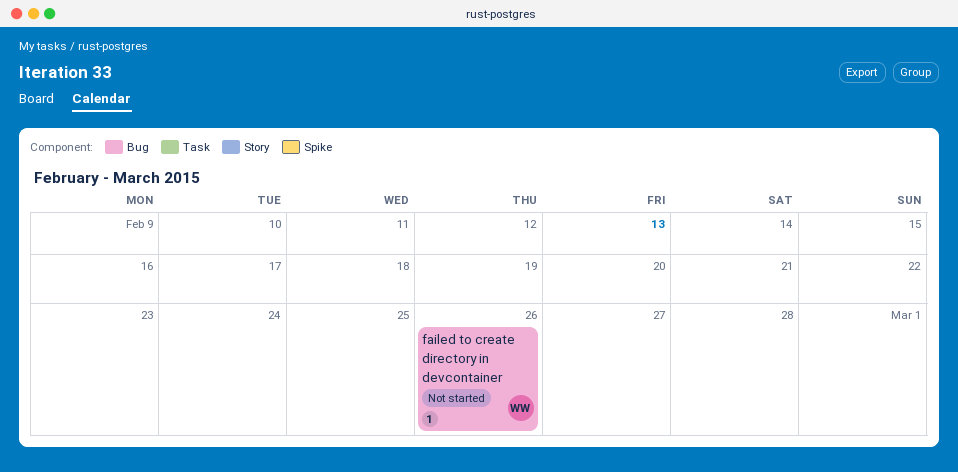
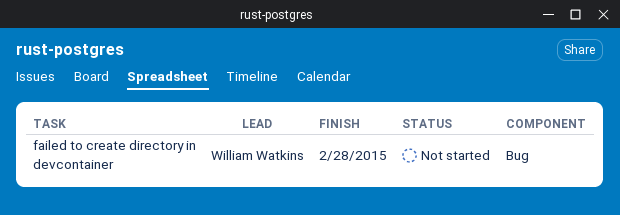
failed to create directory in devcontainer, due: Feb 26 -> Feb 28

